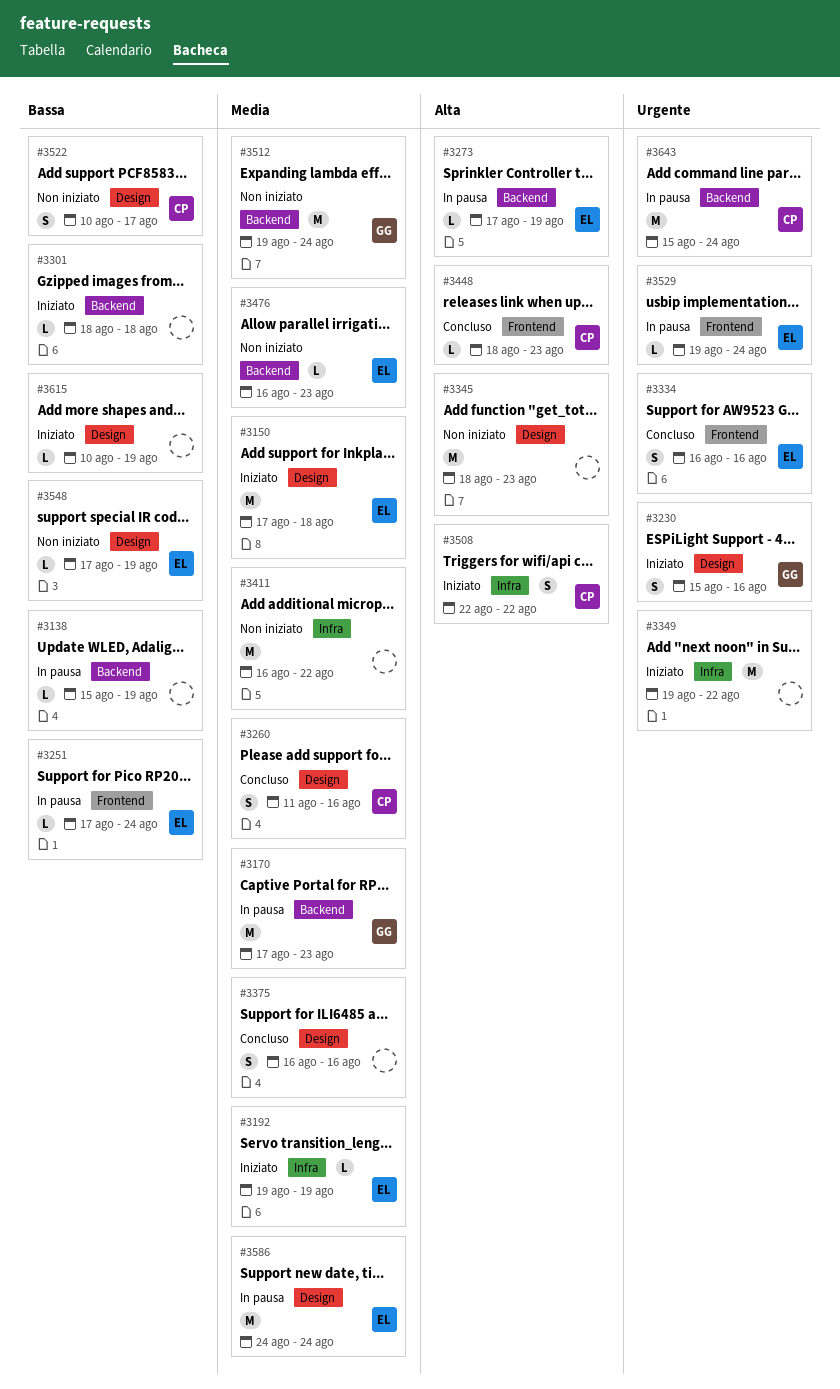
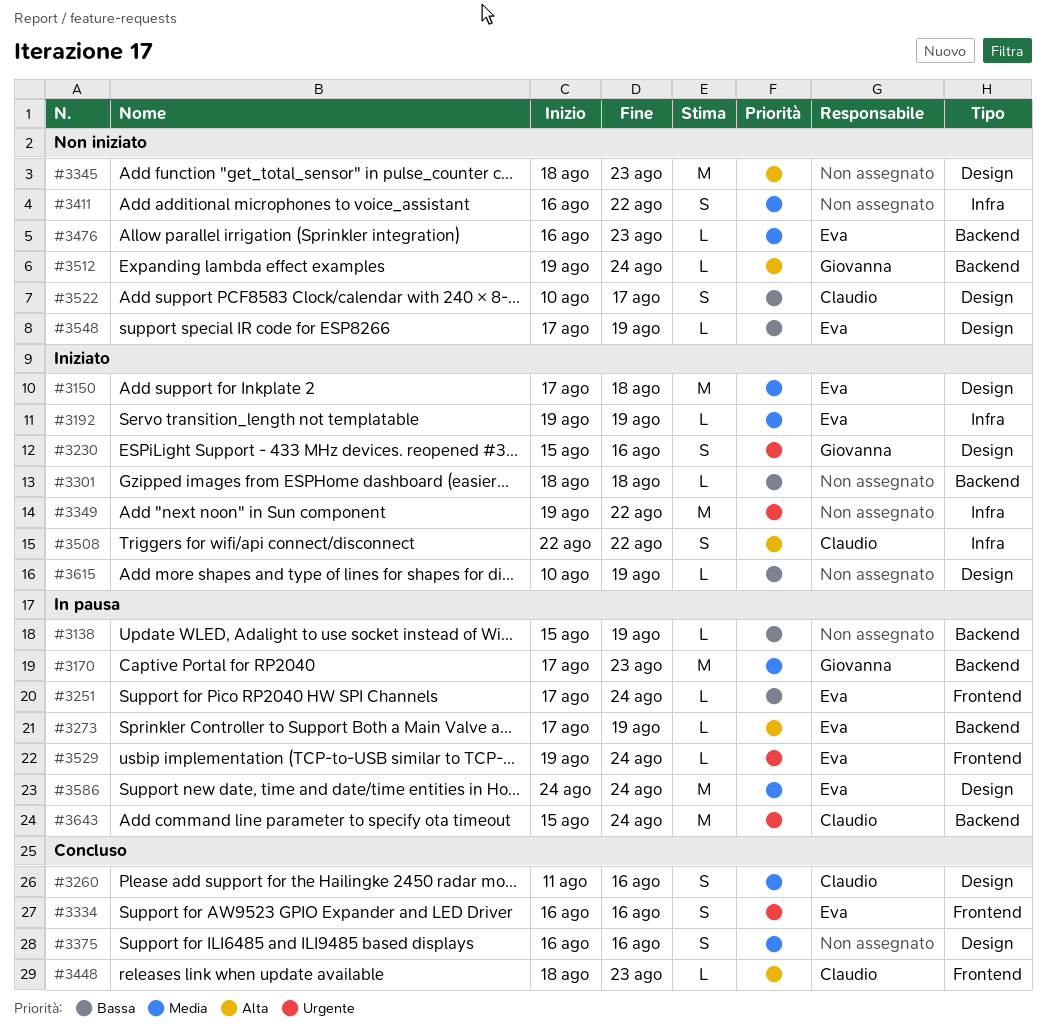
#3411, estimate: M -> S
#3512, priority: Media -> Alta
#3512, estimate: M -> L

